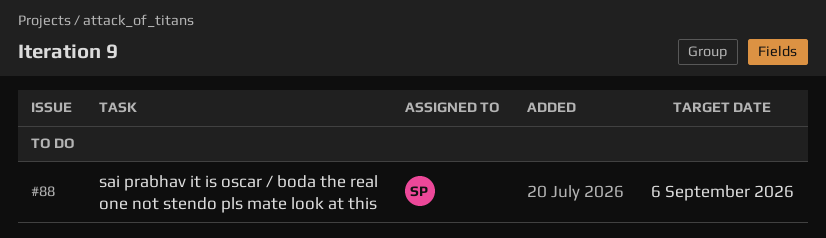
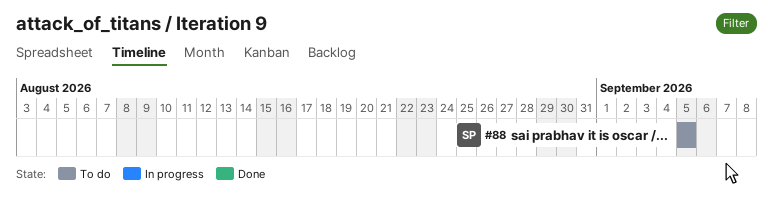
#88, due: Sep 6 -> Sep 5

